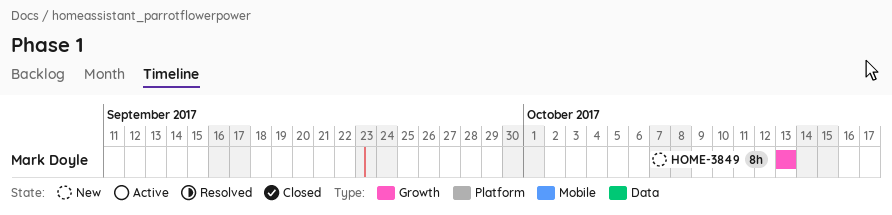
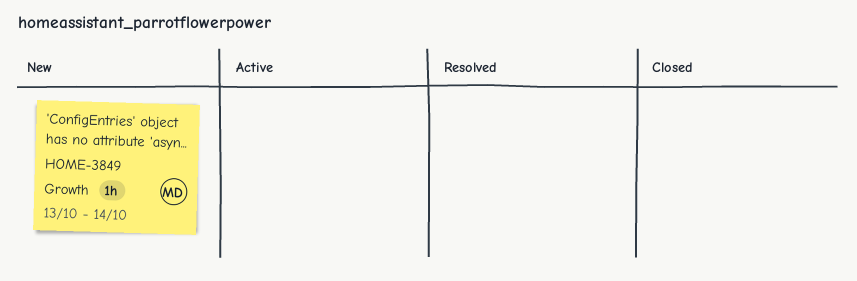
HOME-3849, estimate: 8h -> 1h
HOME-3849, due: Oct 13 -> Oct 14

